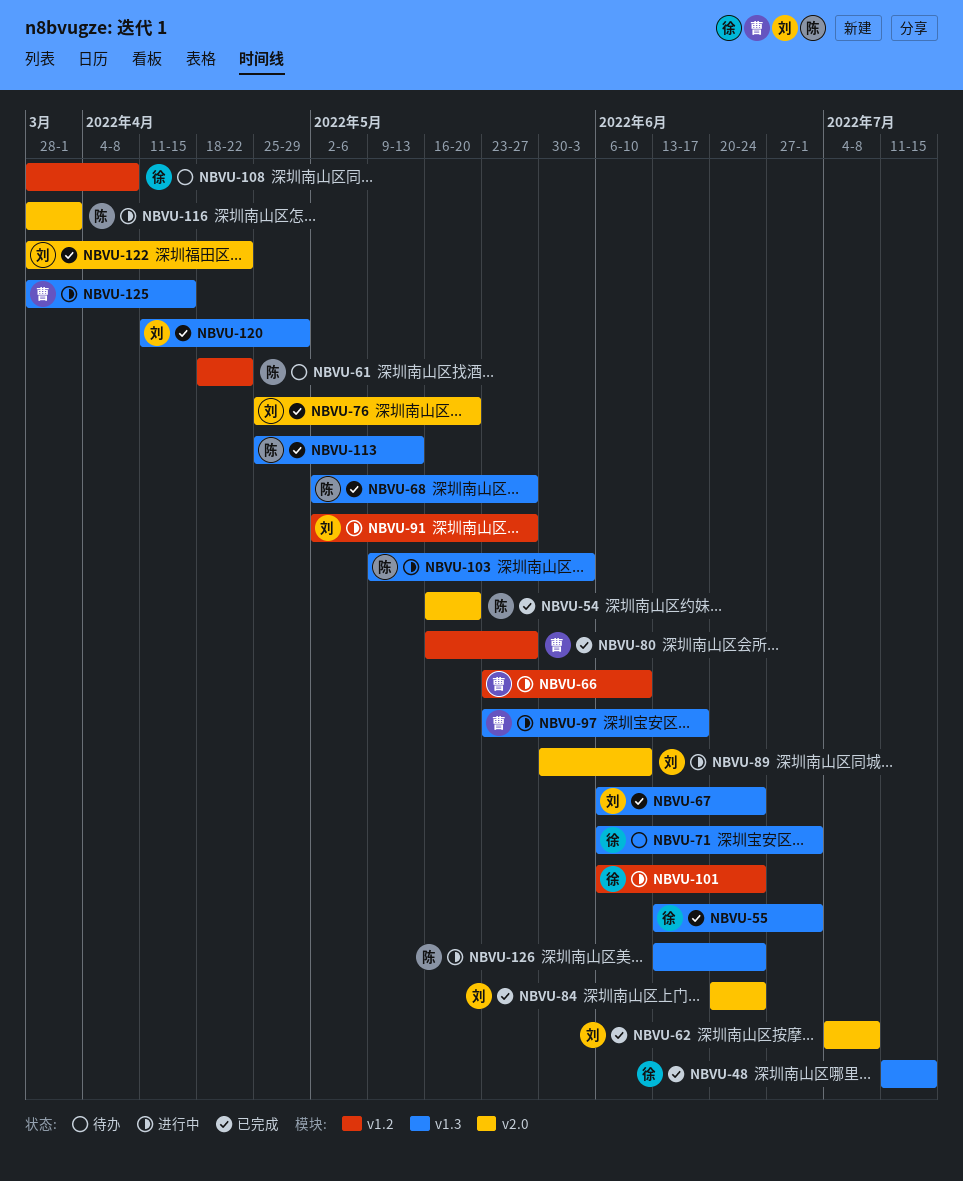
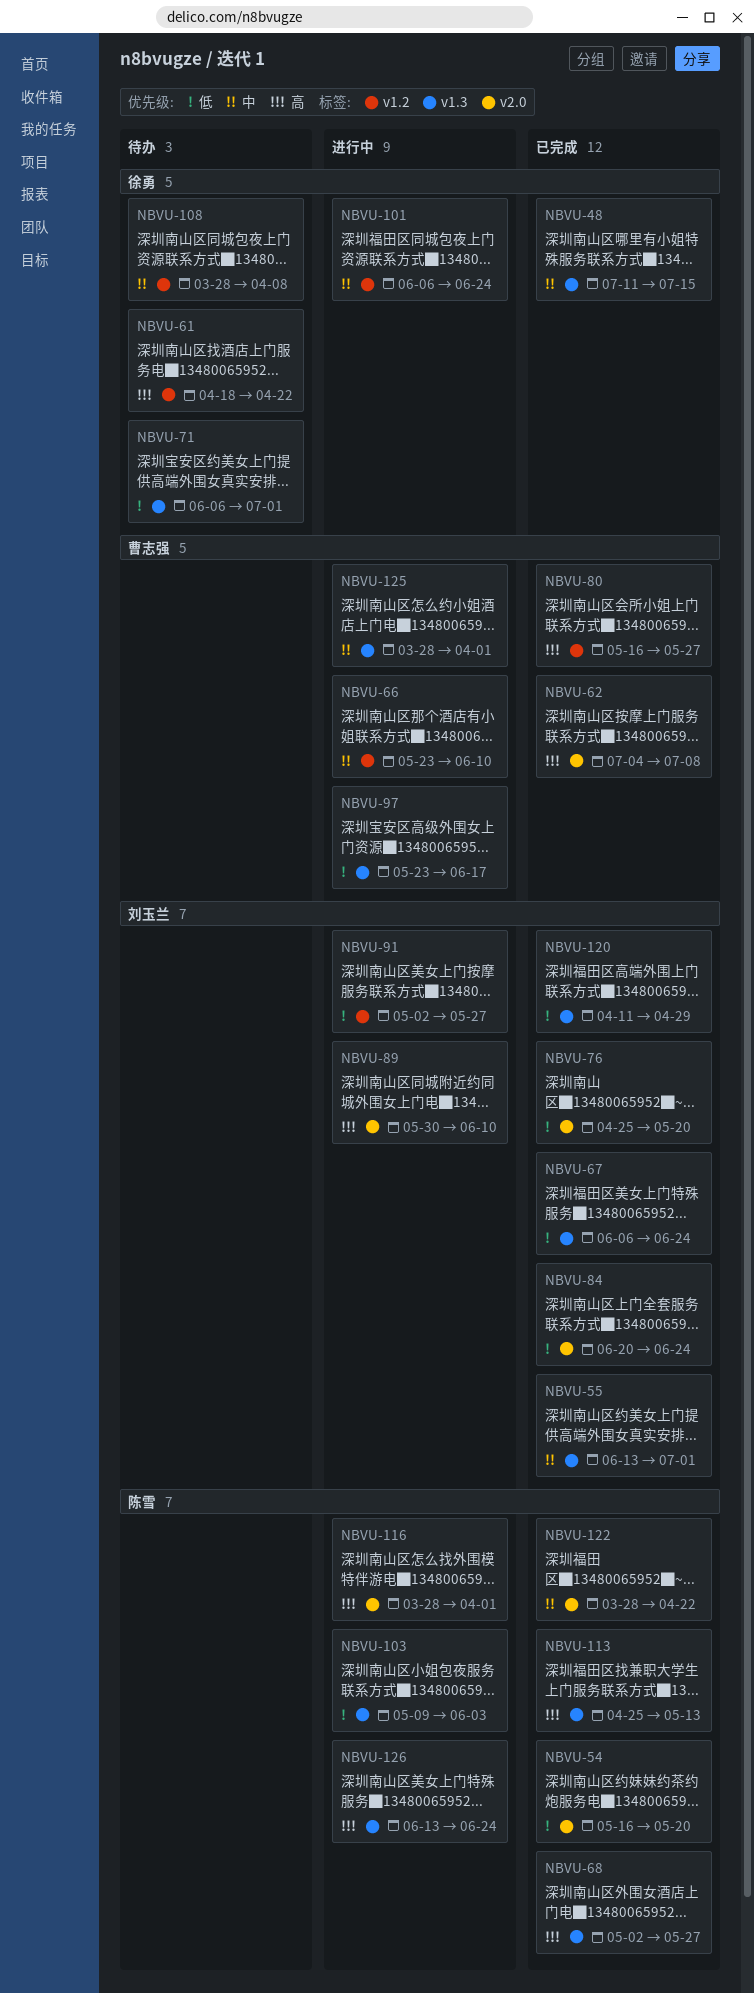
NBVU-55, owner: 徐勇 -> 刘玉兰
NBVU-61, owner: 陈雪 -> 徐勇
NBVU-62, owner: 刘玉兰 -> 曹志强
NBVU-122, owner: 刘玉兰 -> 陈雪
NBVU-125, due: Apr 15 -> Apr 1

